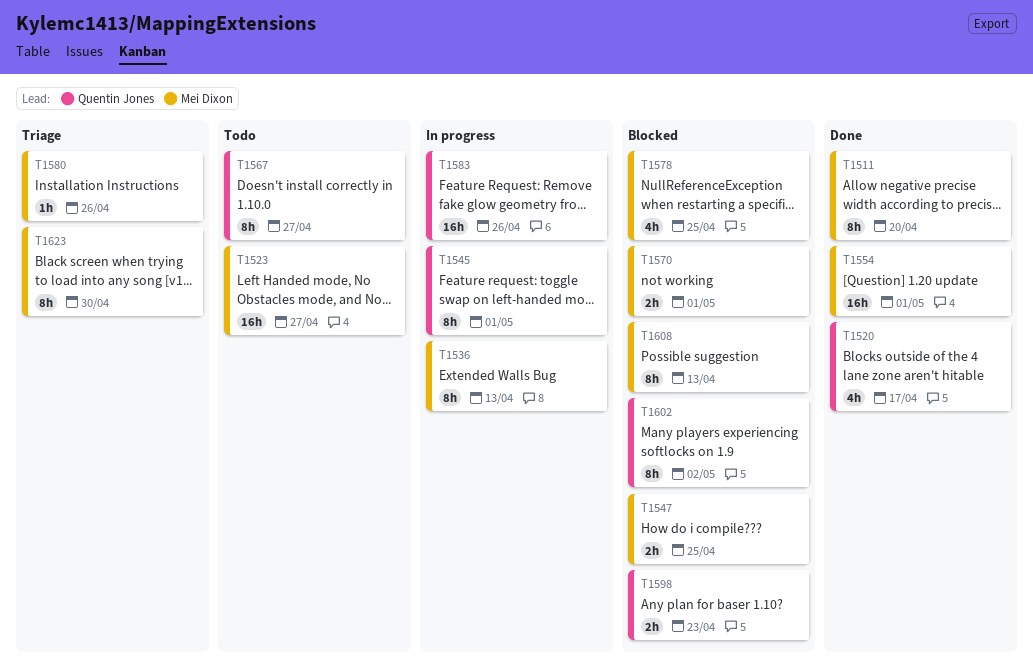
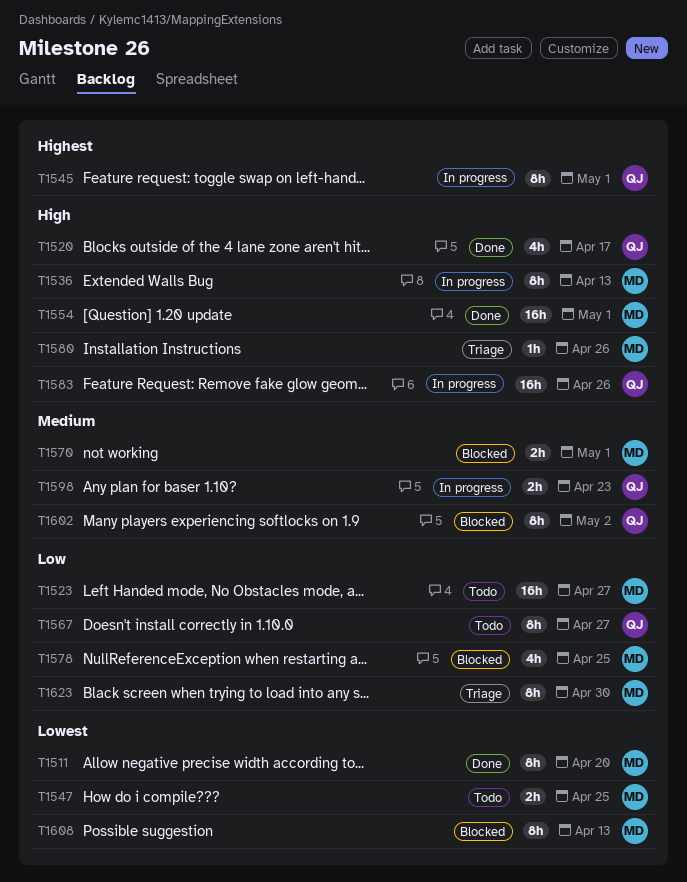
T1547, status: Blocked -> Todo
T1598, status: Blocked -> In progress

